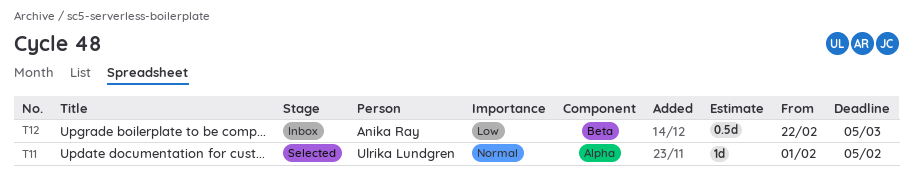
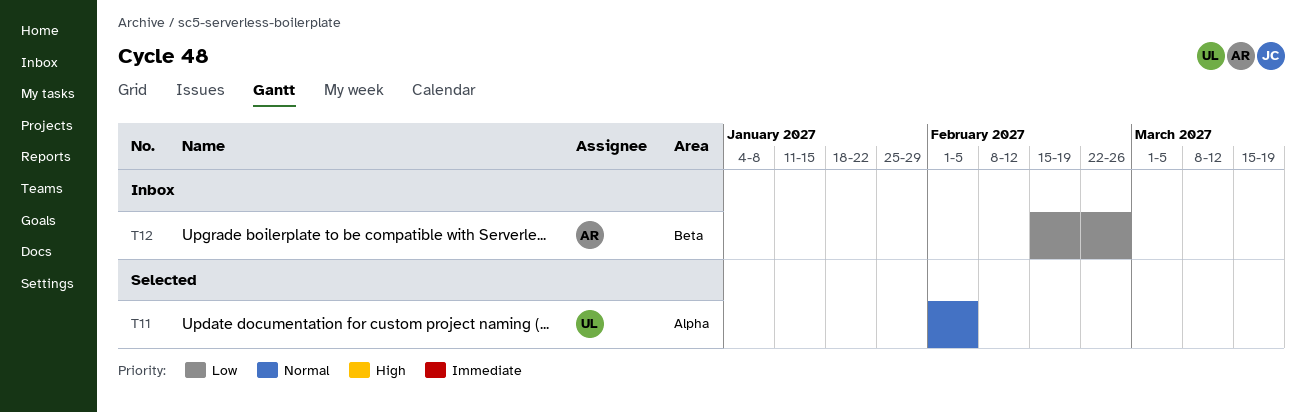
T12, start: Feb 22 -> Feb 15
T12, due: Mar 5 -> Feb 26

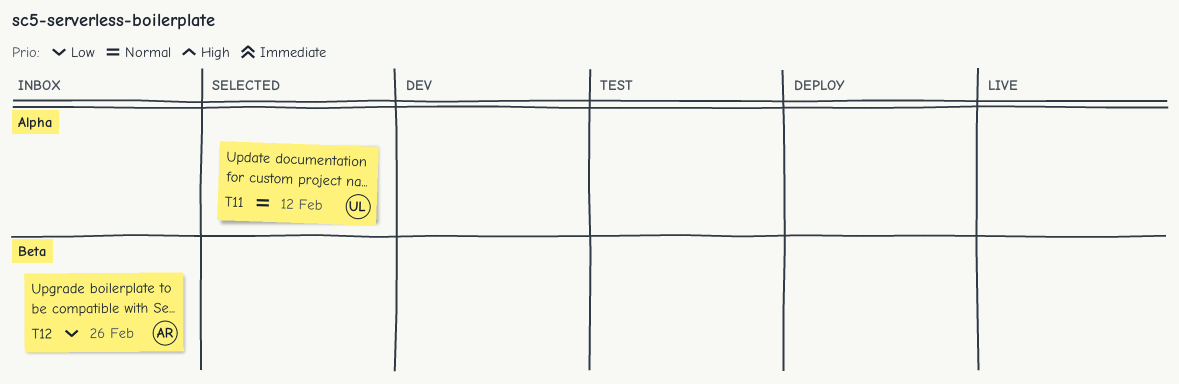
T11, due: Feb 5 -> Feb 12

